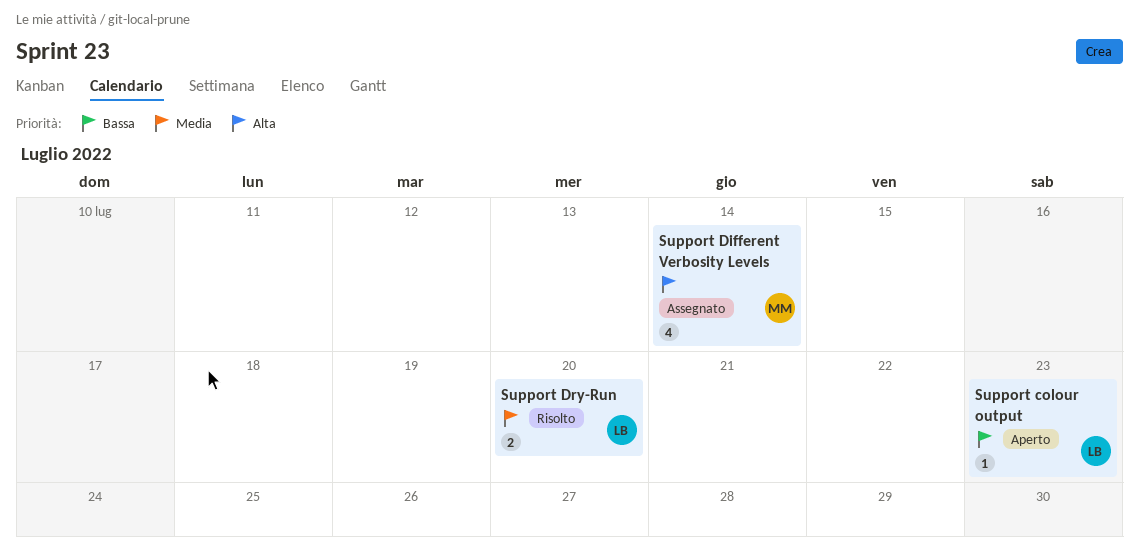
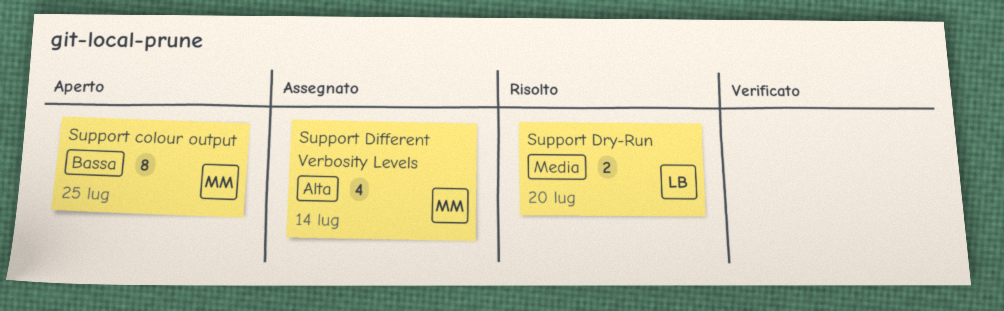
Support colour output, owner: LB -> MM
Support colour output, estimate: 1 -> 8
Support colour output, due: Jul 23 -> Jul 25

